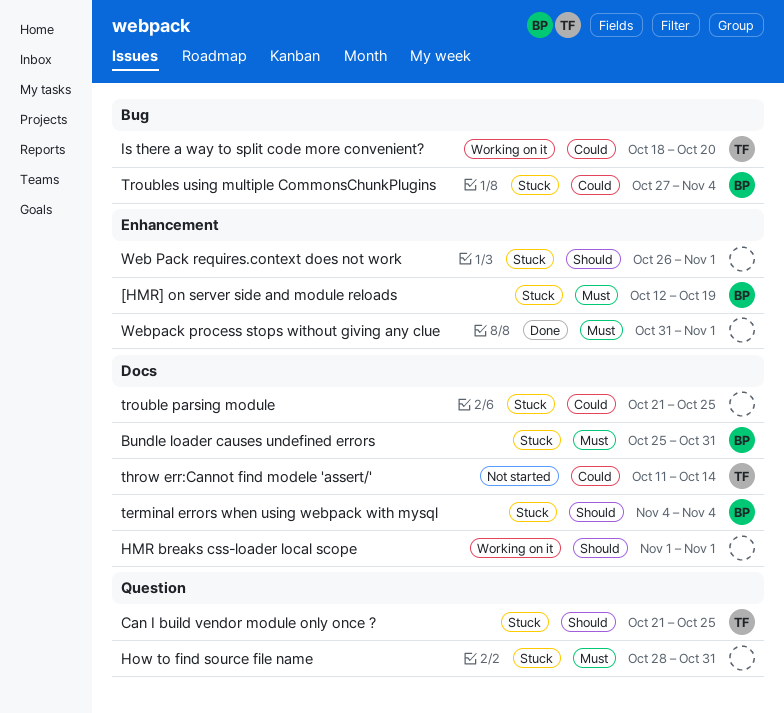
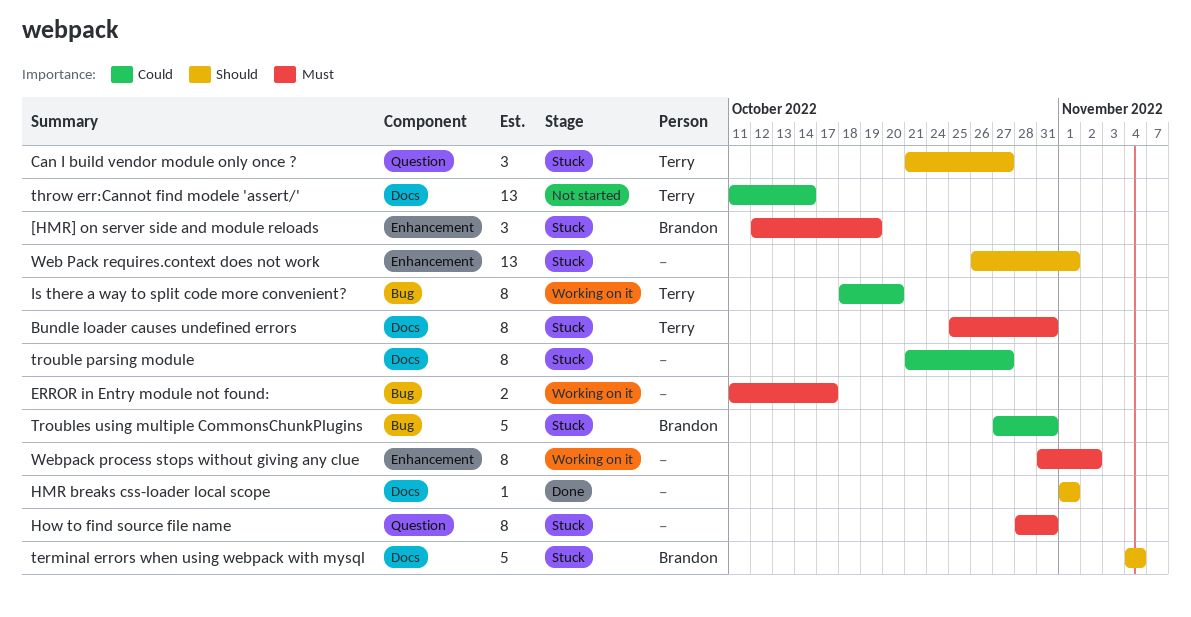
Bundle loader causes undefined errors, owner: Brandon -> Terry
Can I build vendor module only once ?, due: Oct 25 -> Oct 27
ERROR in Entry module not found:: none -> present
HMR breaks css-loader local scope, status: Working on it -> Done
trouble parsing module, due: Oct 25 -> Oct 27
Troubles using multiple CommonsChunkPlugins, due: Nov 4 -> Oct 31
Webpack process stops without giving any clue, status: Done -> Working on it
Webpack process stops without giving any clue, due: Nov 1 -> Nov 2

